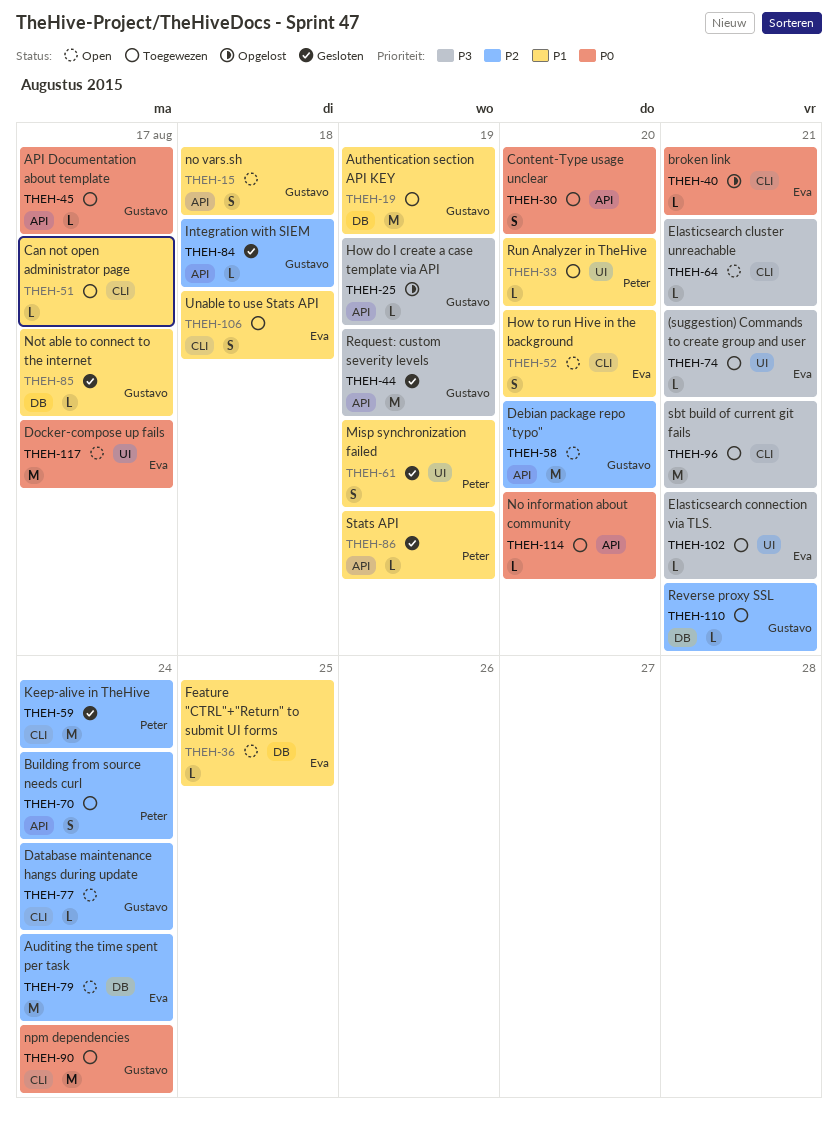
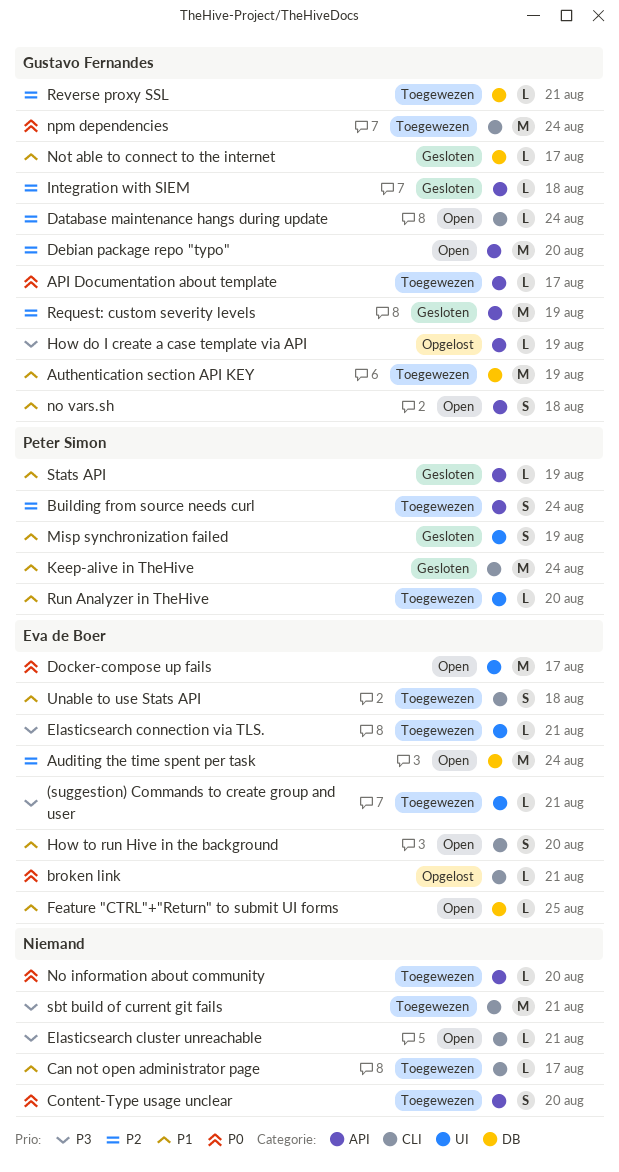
Keep-alive in TheHive, priority: P2 -> P1
Request: custom severity levels, priority: P3 -> P2

